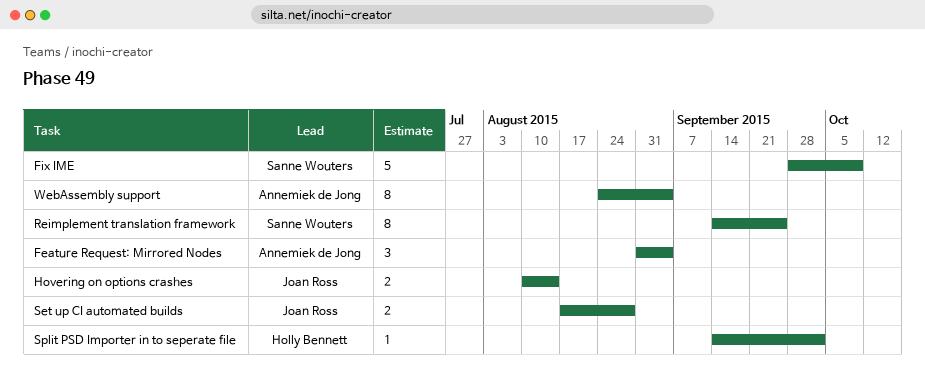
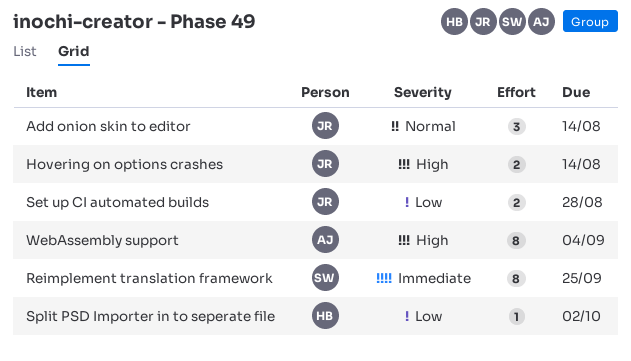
Add onion skin to editor: none -> present
Feature Request: Mirrored Nodes: present -> none
Fix IME: present -> none

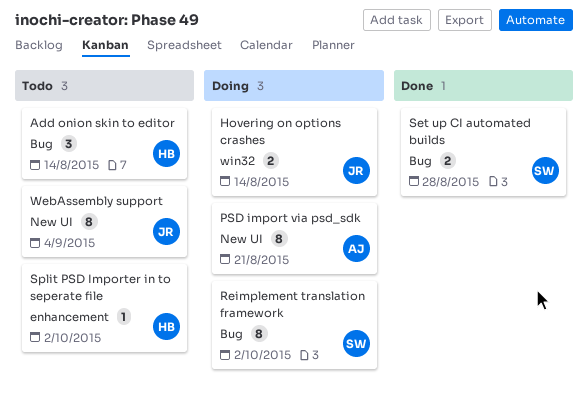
Add onion skin to editor, owner: JR -> HB
PSD import via psd_sdk: none -> present
Reimplement translation framework, due: Sep 25 -> Oct 2
Set up CI automated builds, owner: JR -> SW
WebAssembly support, owner: AJ -> JR

